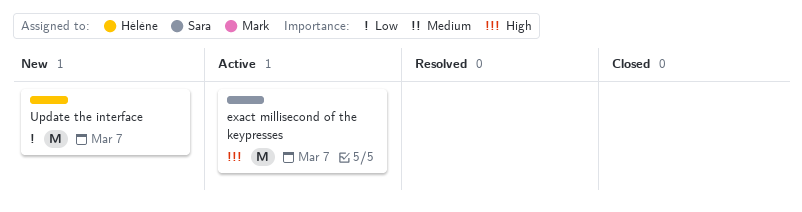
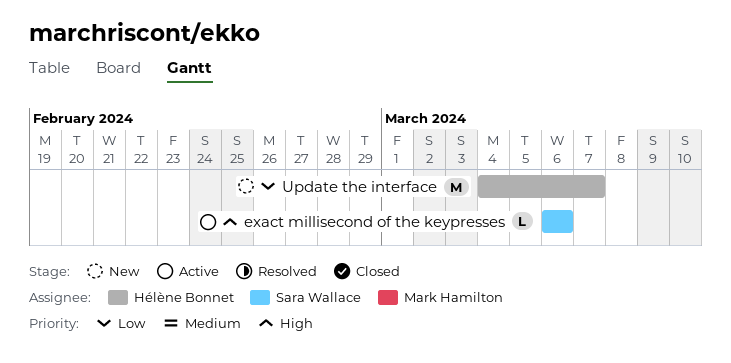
exact millisecond of the keypresses, estimate: M -> L
exact millisecond of the keypresses, due: Mar 7 -> Mar 6

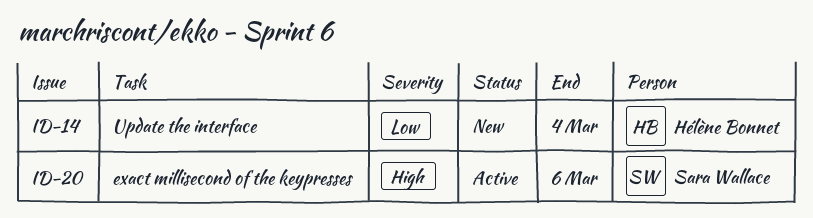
Update the interface, due: Mar 7 -> Mar 4

